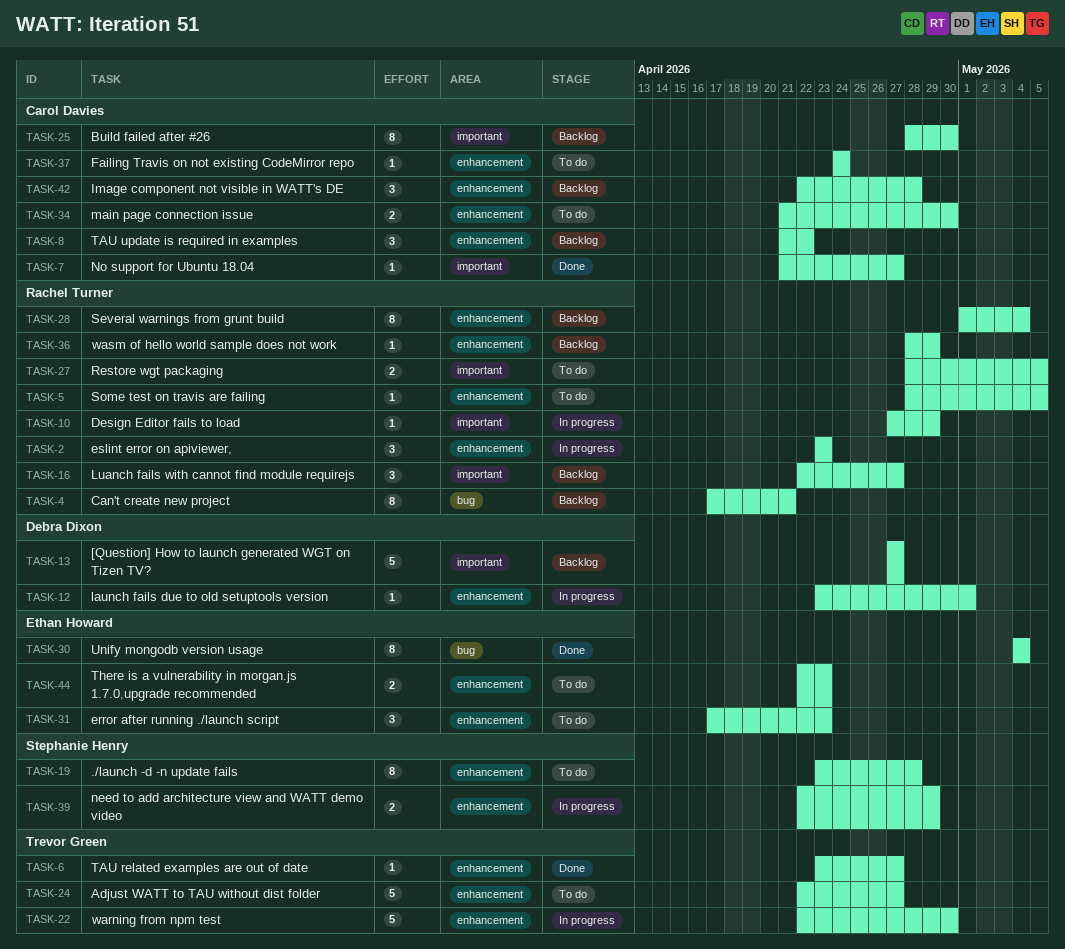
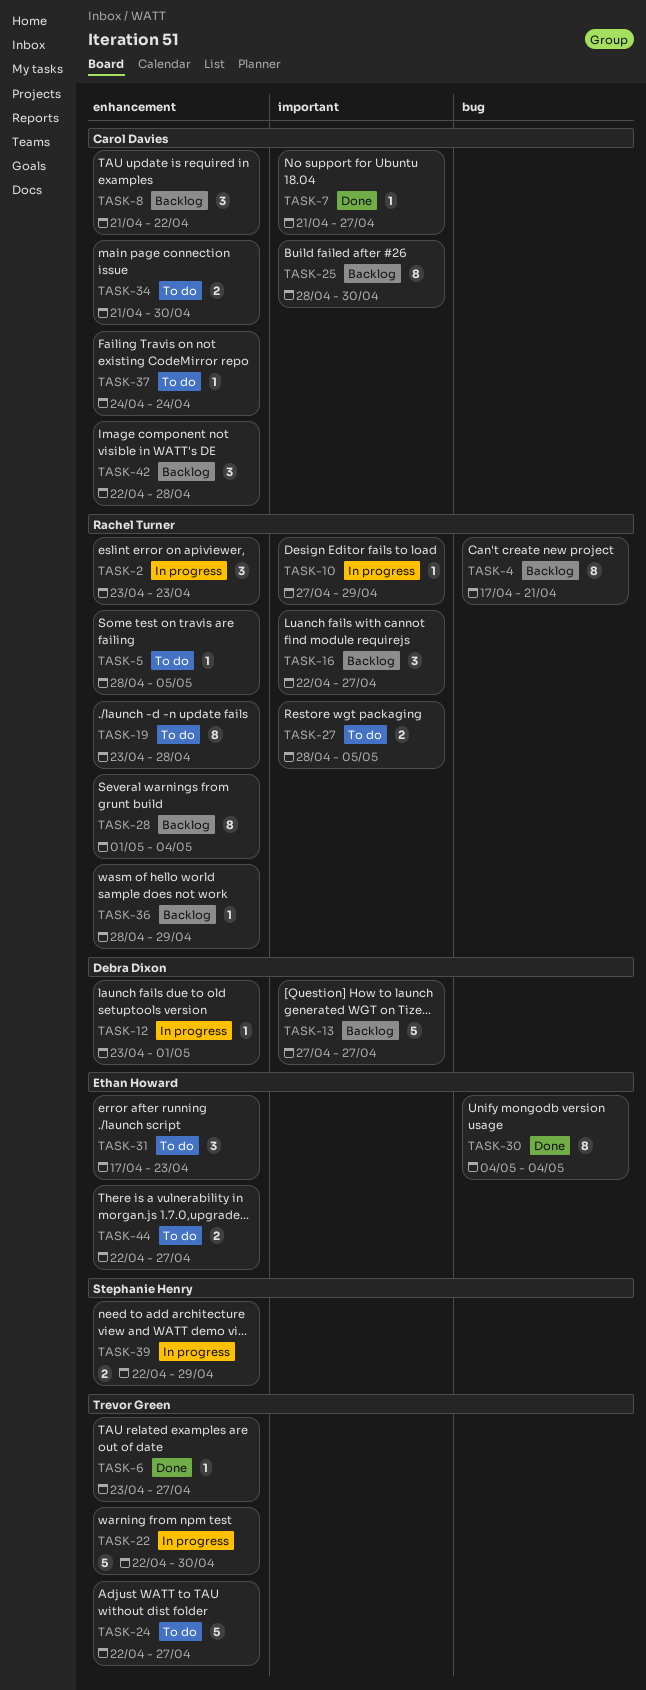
TASK-19, owner: Stephanie Henry -> Rachel Turner
TASK-44, due: Apr 23 -> Apr 27

